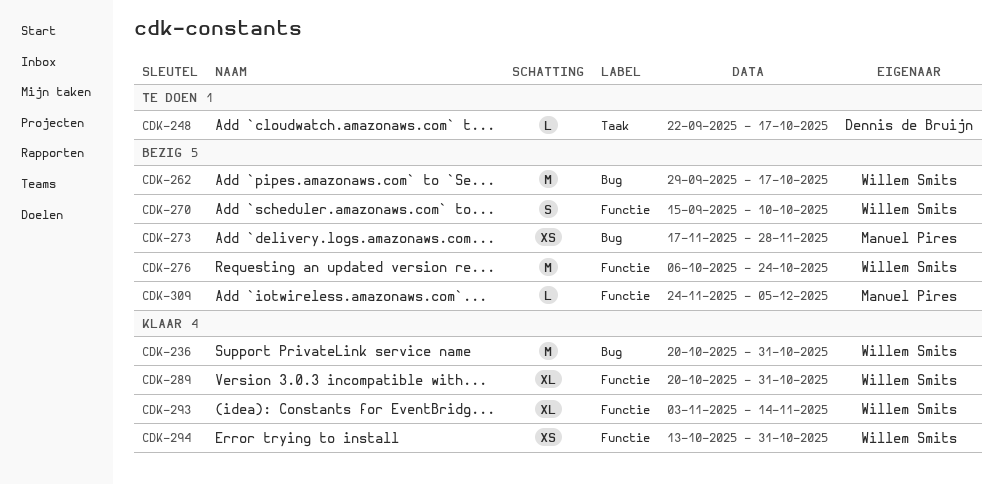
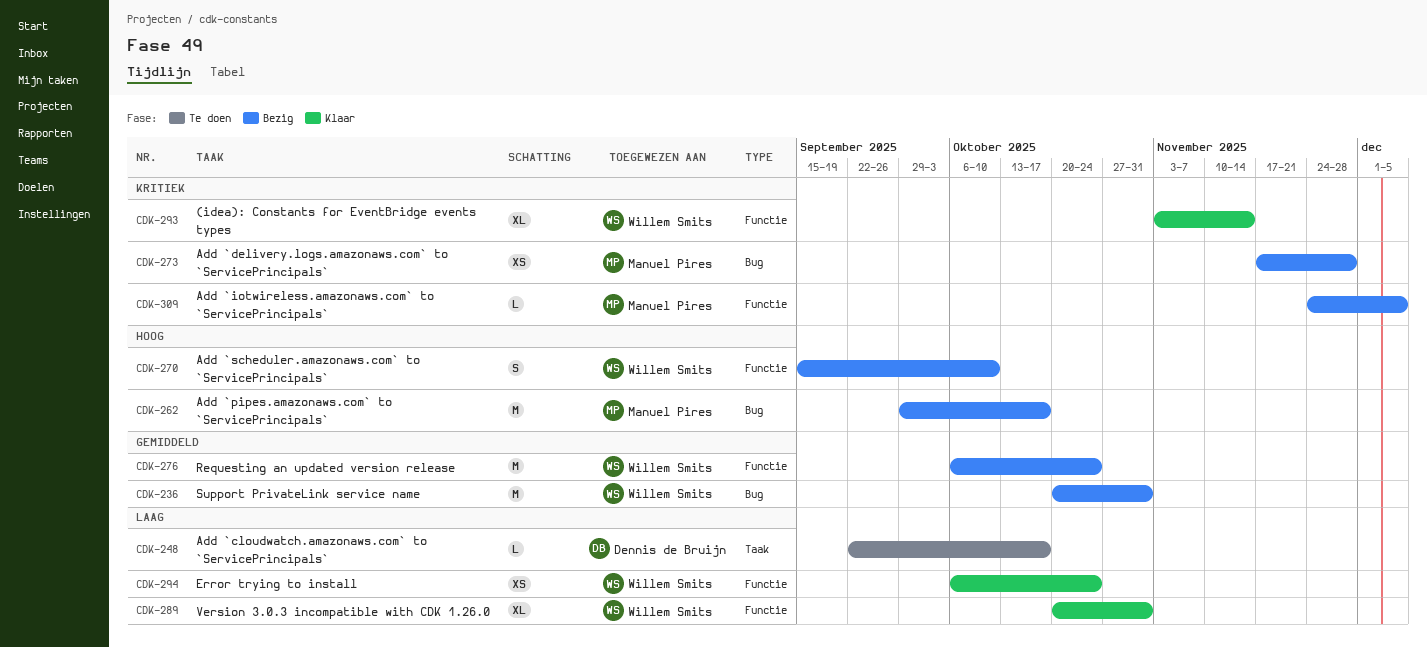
CDK-236, status: Klaar -> Bezig
CDK-262, owner: Willem Smits -> Manuel Pires
CDK-294, start: Oct 13 -> Oct 6
CDK-294, due: Oct 31 -> Oct 24

